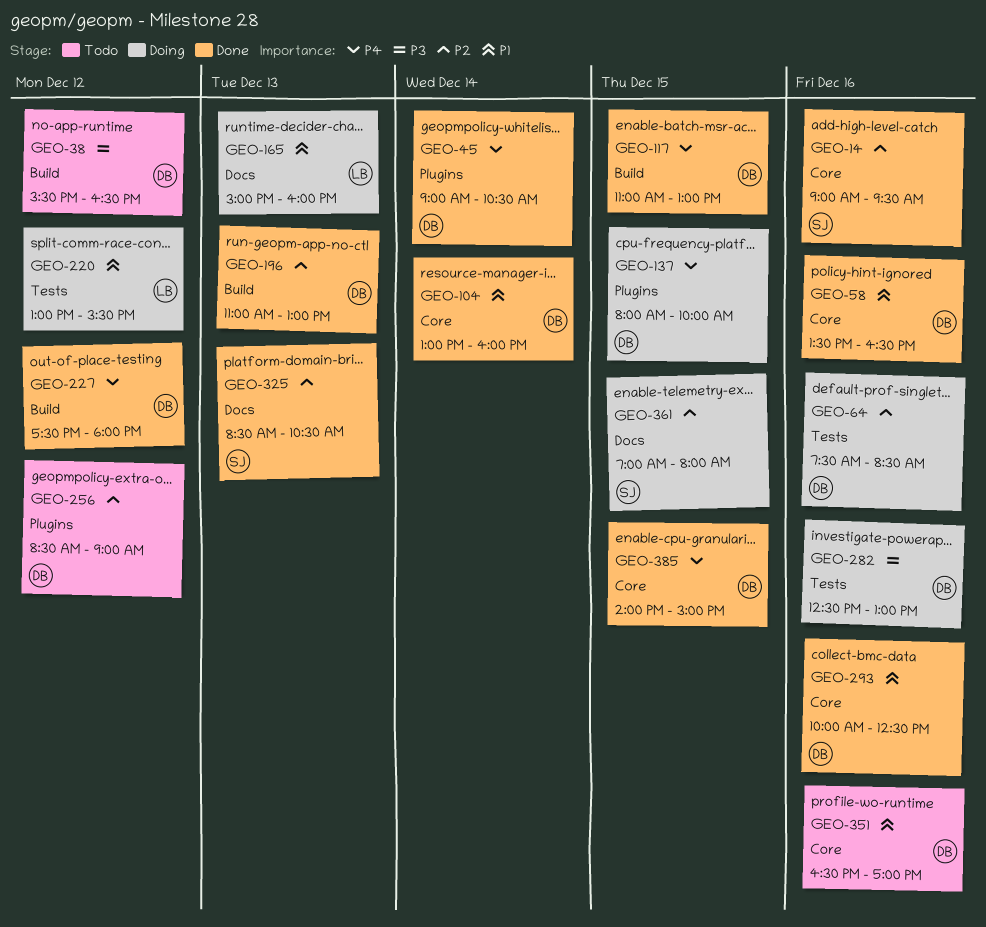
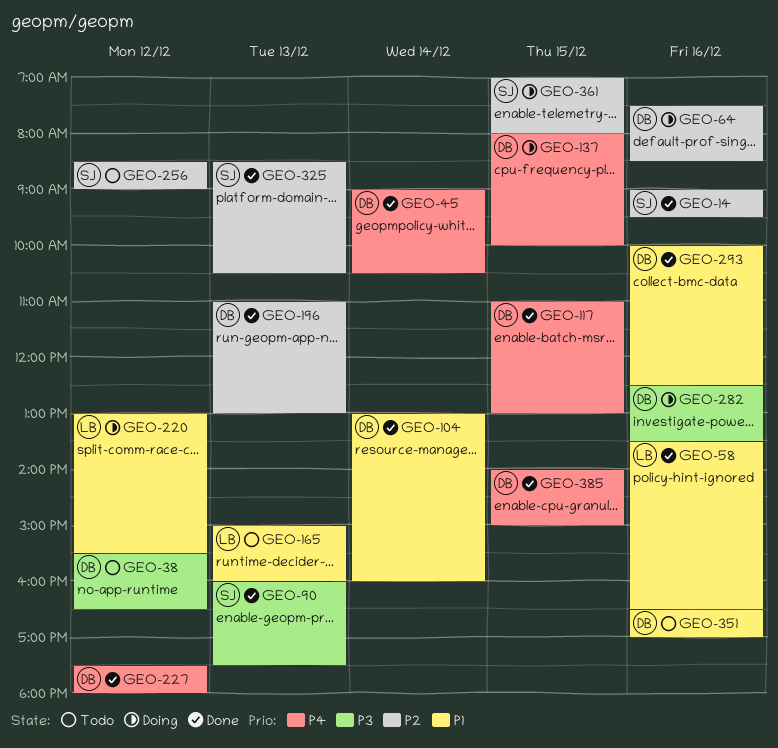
GEO-58, owner: DB -> LB
GEO-90: none -> present
GEO-165, status: Doing -> Todo
GEO-256, owner: DB -> SJ
GEO-282, ends: 13:00 -> 13:30

